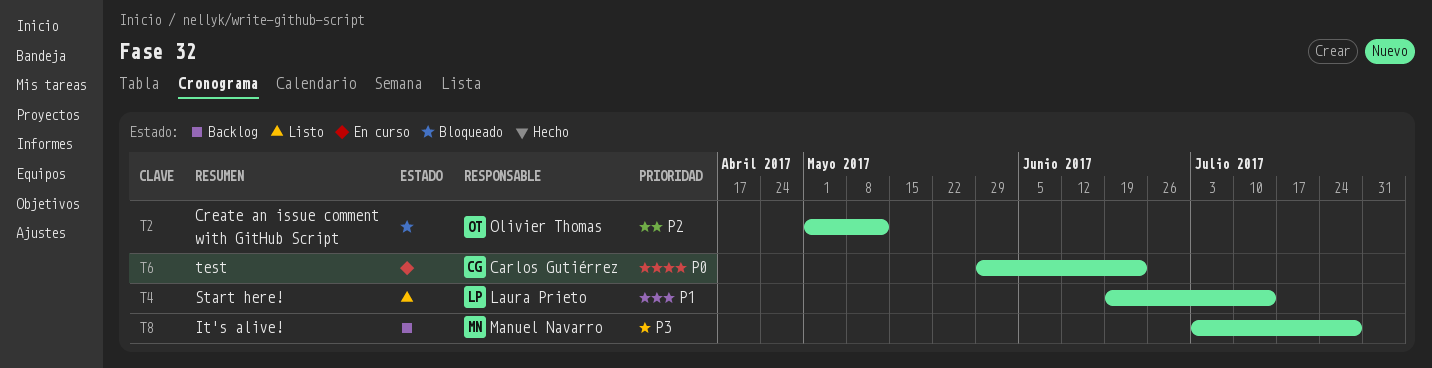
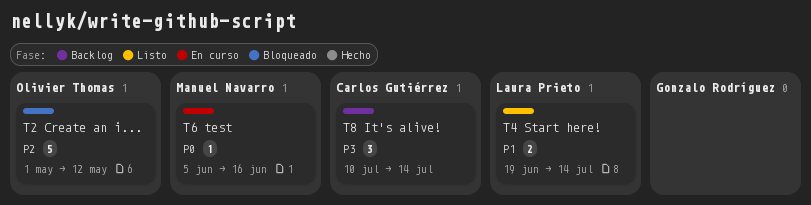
T6, owner: Carlos Gutiérrez -> Manuel Navarro
T6, start: May 29 -> Jun 5
T6, due: Jun 23 -> Jun 16
T8, owner: Manuel Navarro -> Carlos Gutiérrez
T8, start: Jul 3 -> Jul 10
T8, due: Jul 28 -> Jul 14

